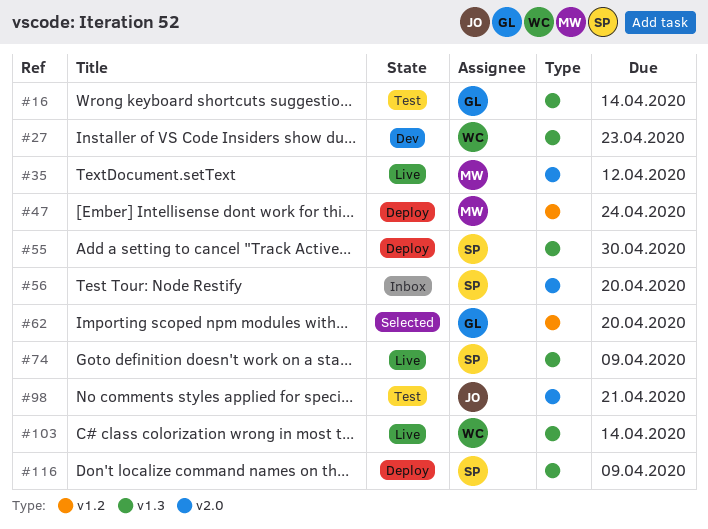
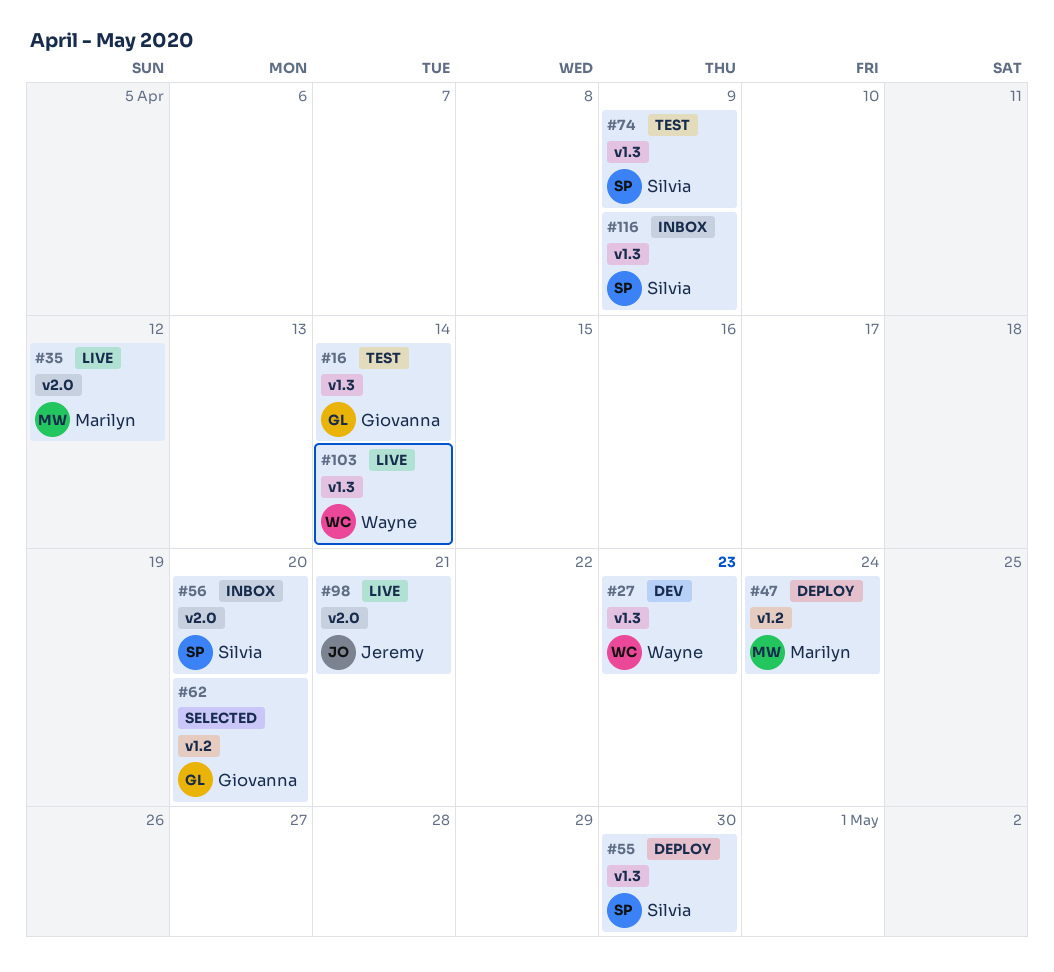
#74, status: Live -> Test
#98, status: Test -> Live
#116, status: Deploy -> Inbox

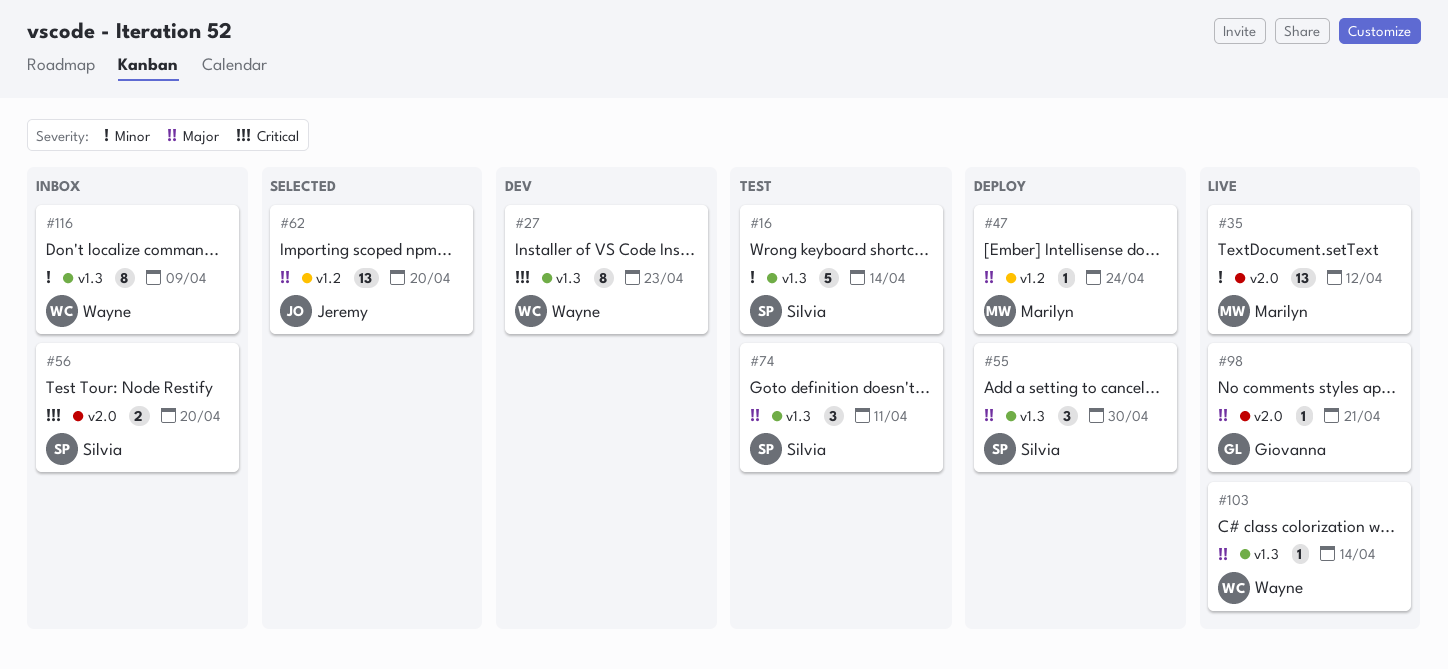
#16, owner: Giovanna -> Silvia
#62, owner: Giovanna -> Jeremy
#74, due: Apr 9 -> Apr 11
#98, owner: Jeremy -> Giovanna
#116, owner: Silvia -> Wayne

